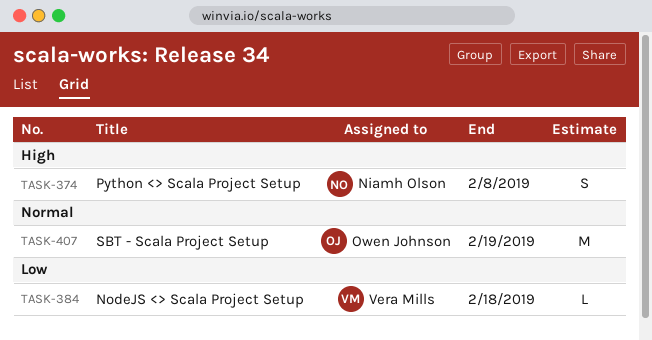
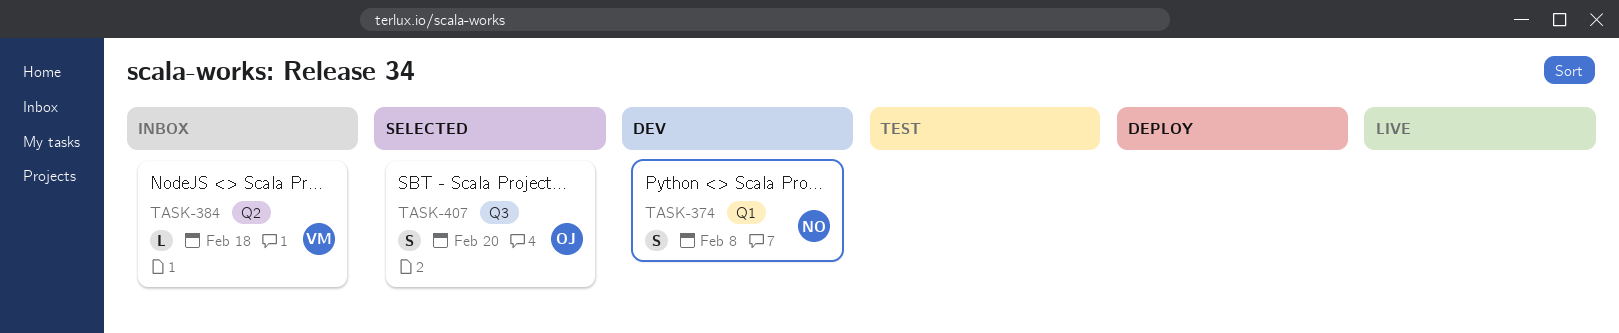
TASK-407, estimate: M -> S
TASK-407, due: Feb 19 -> Feb 20

